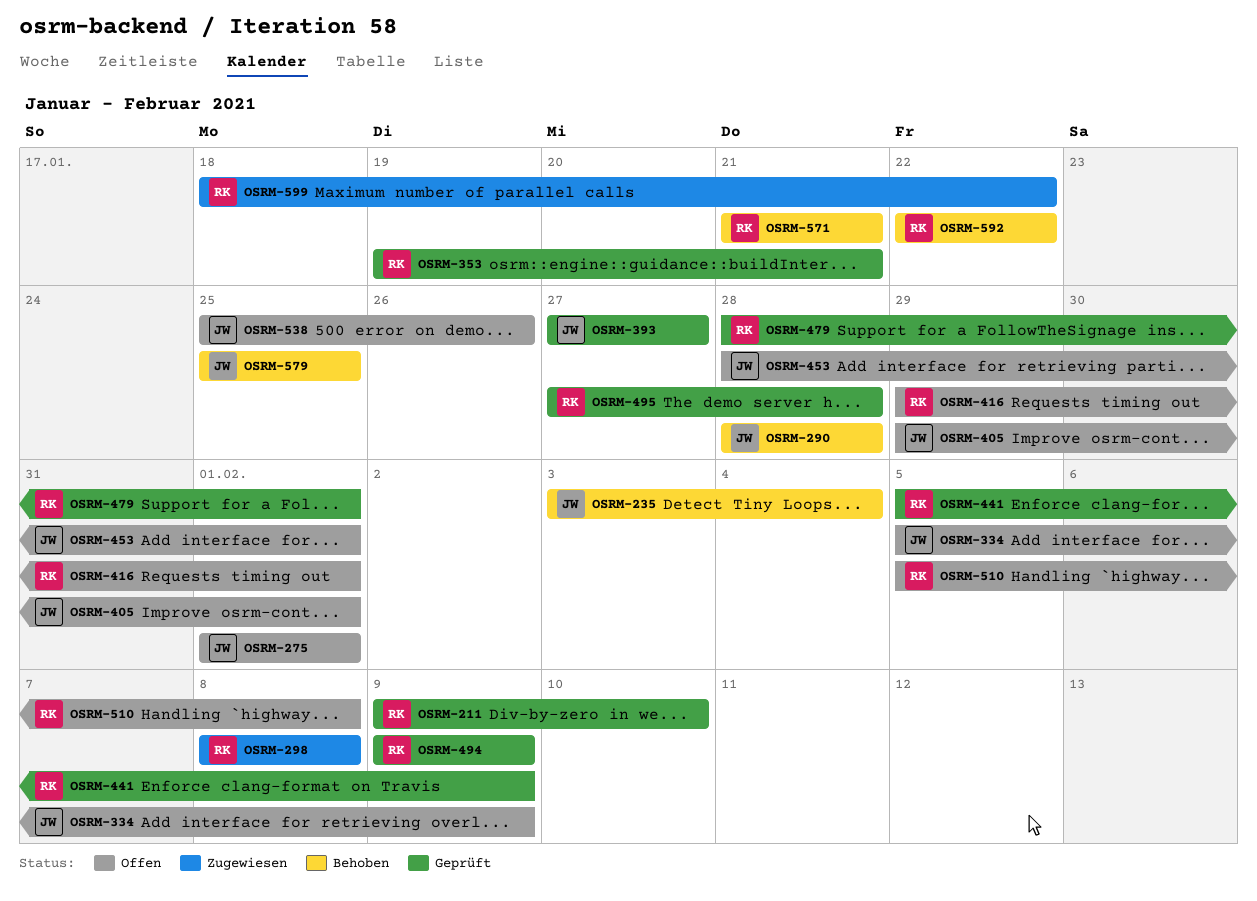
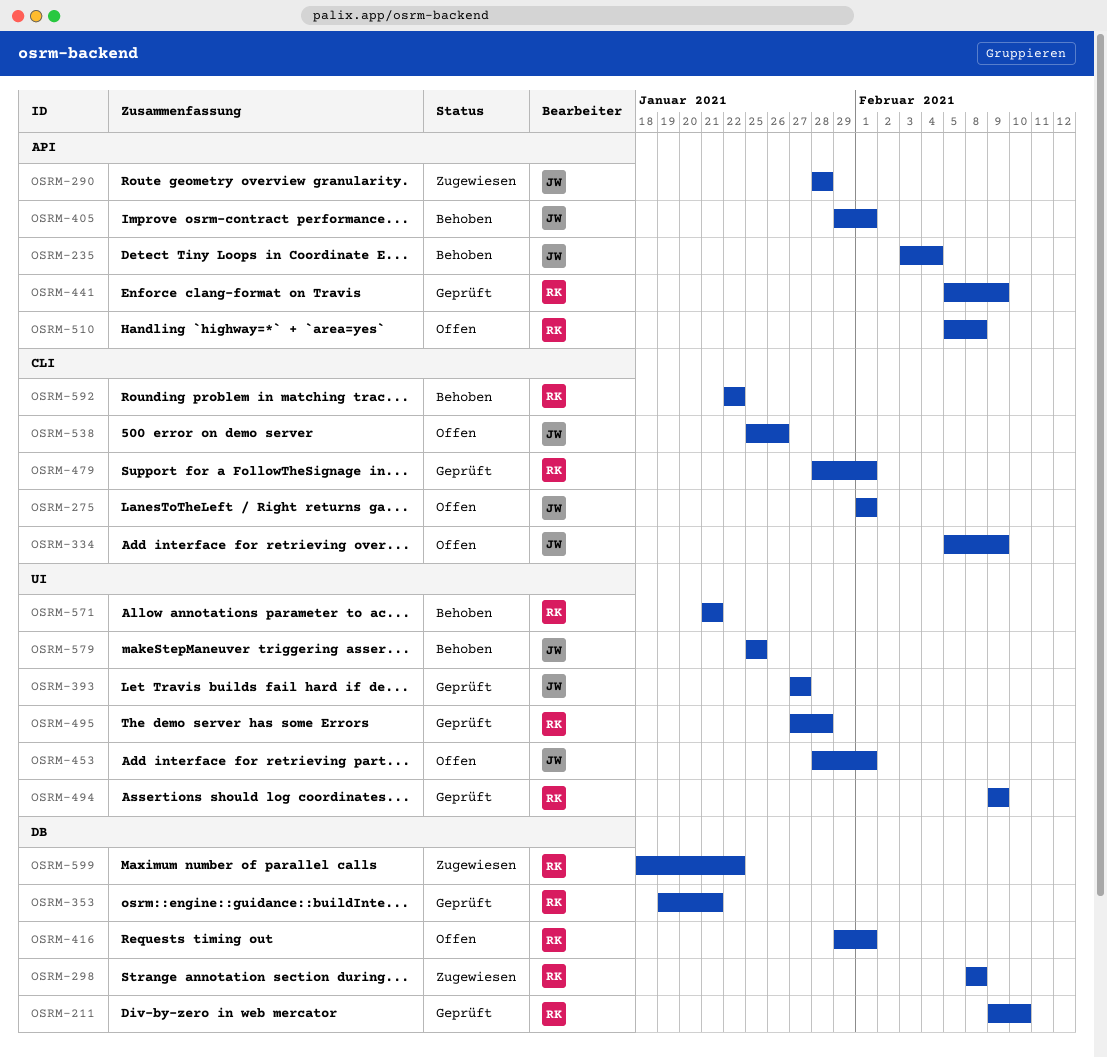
OSRM-290, status: Behoben -> Zugewiesen
OSRM-405, status: Offen -> Behoben

